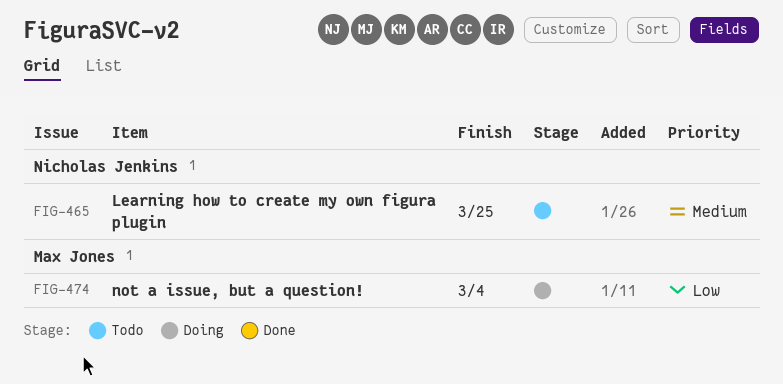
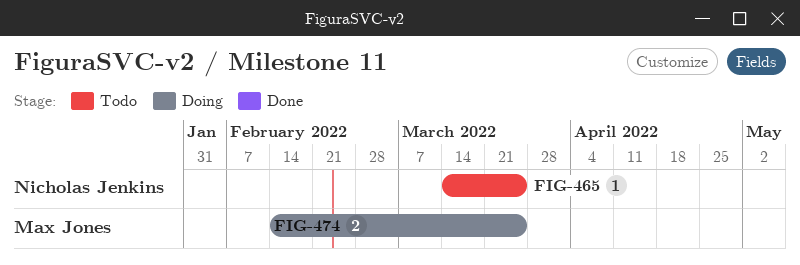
FIG-474, due: Mar 4 -> Mar 25

